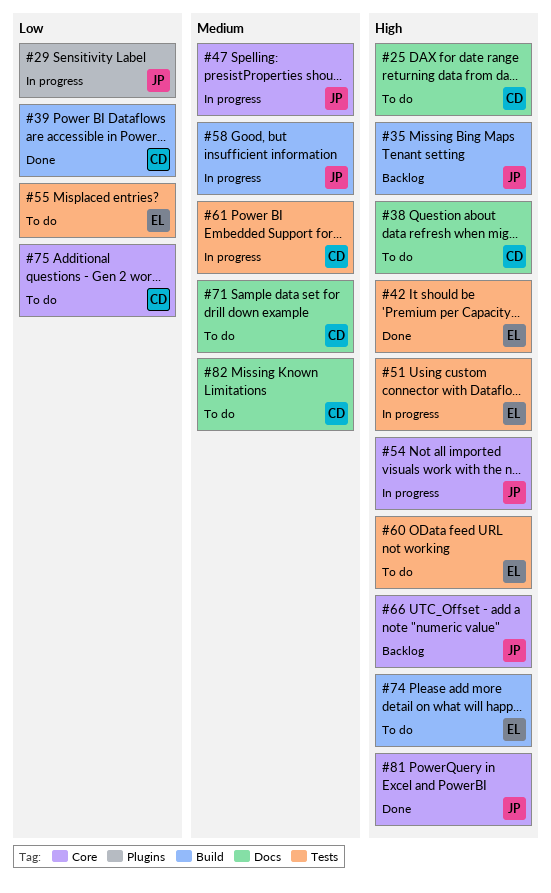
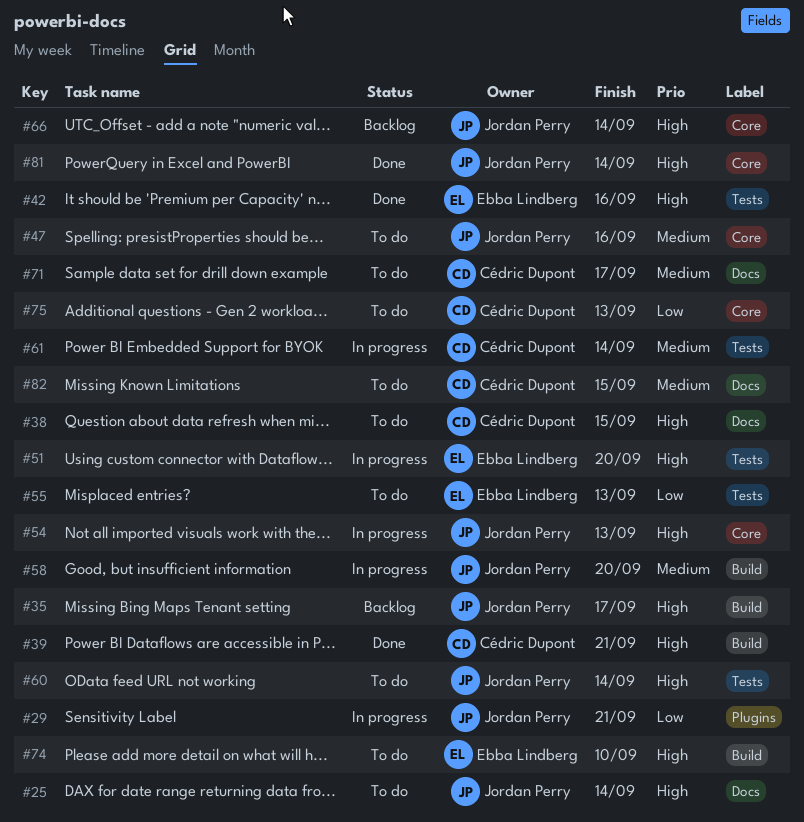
#25, owner: Cédric Dupont -> Jordan Perry
#39, priority: Low -> High
#47, status: In progress -> To do
#60, owner: Ebba Lindberg -> Jordan Perry

